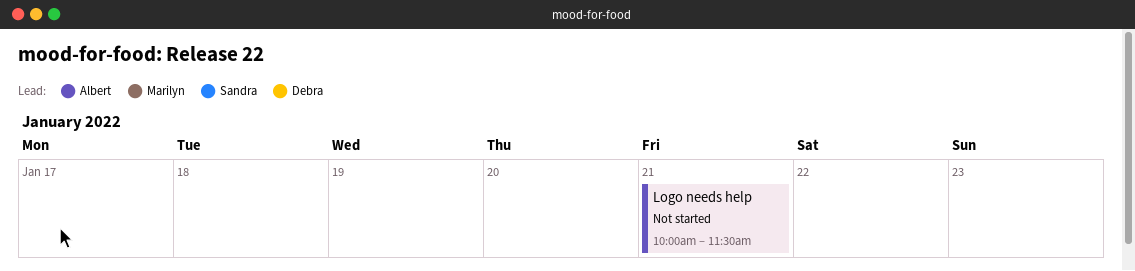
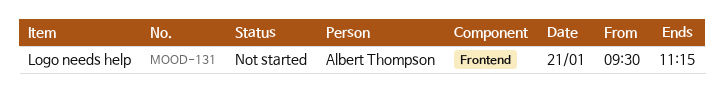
Logo needs help, begins: 10:00 -> 09:30
Logo needs help, ends: 11:30 -> 11:15

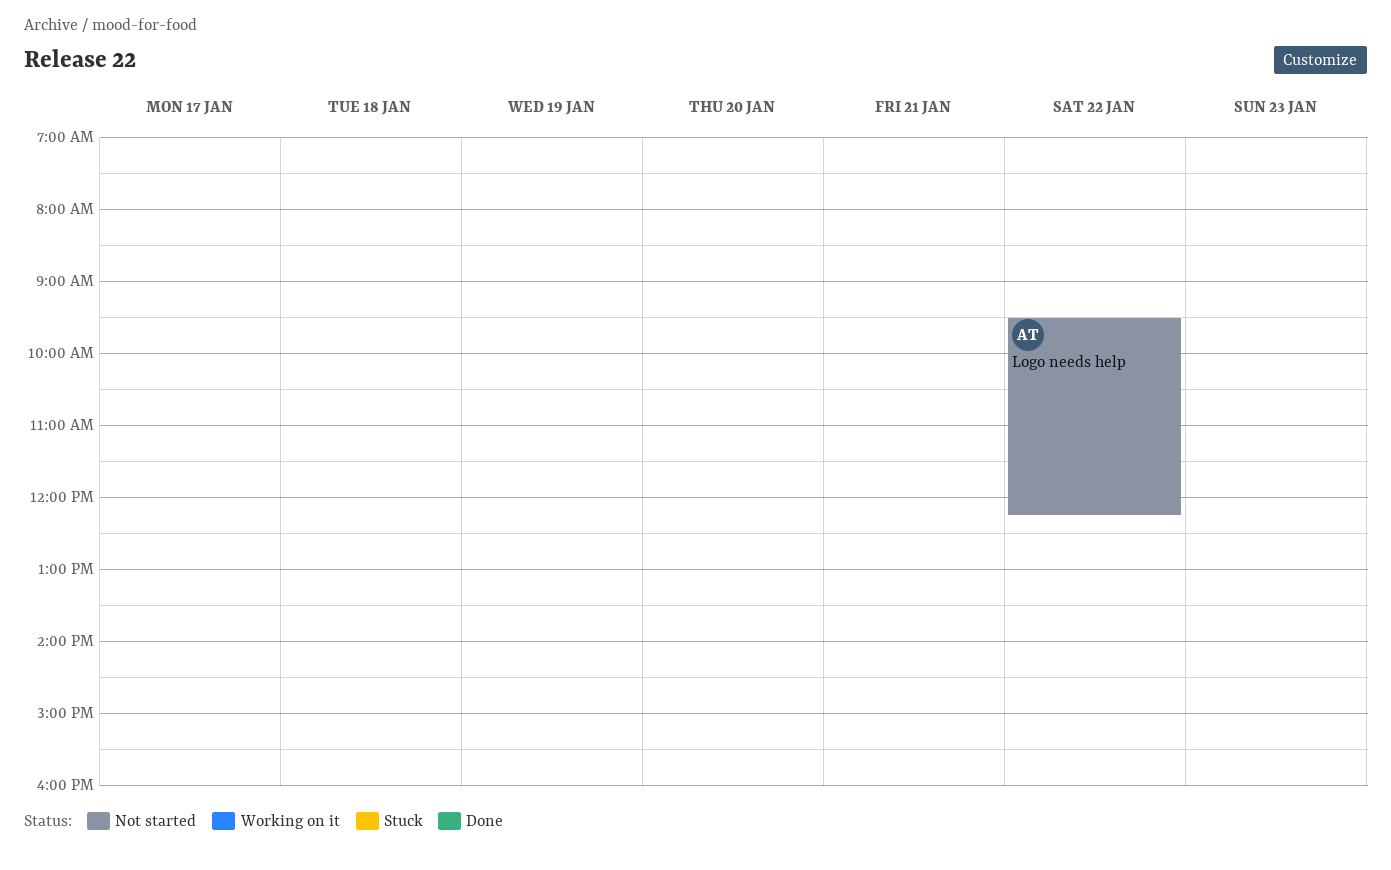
Logo needs help, day: Jan 21 -> Jan 22
Logo needs help, ends: 11:15 -> 12:15

